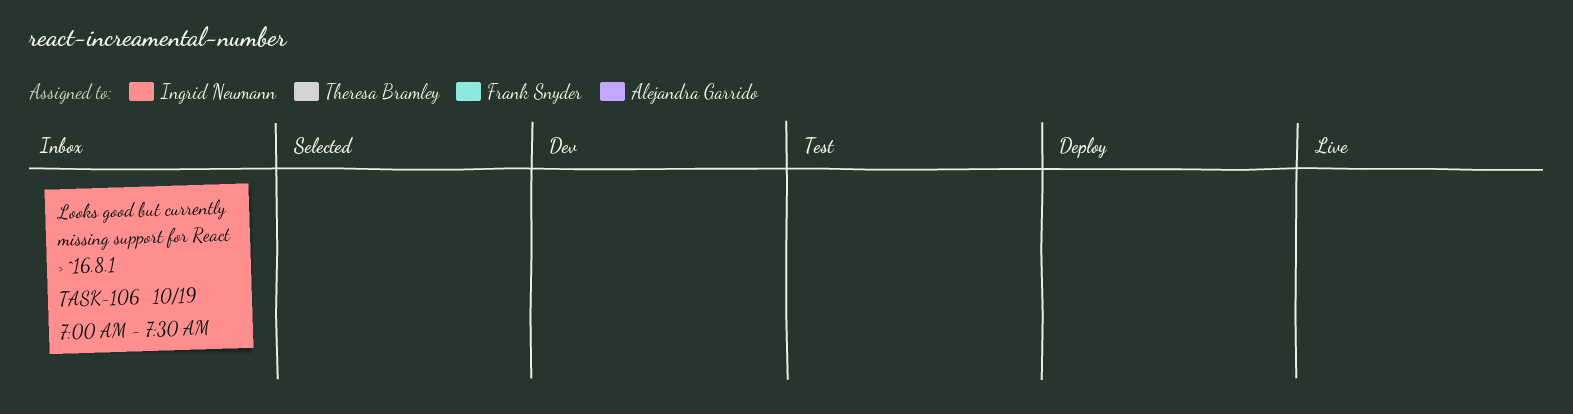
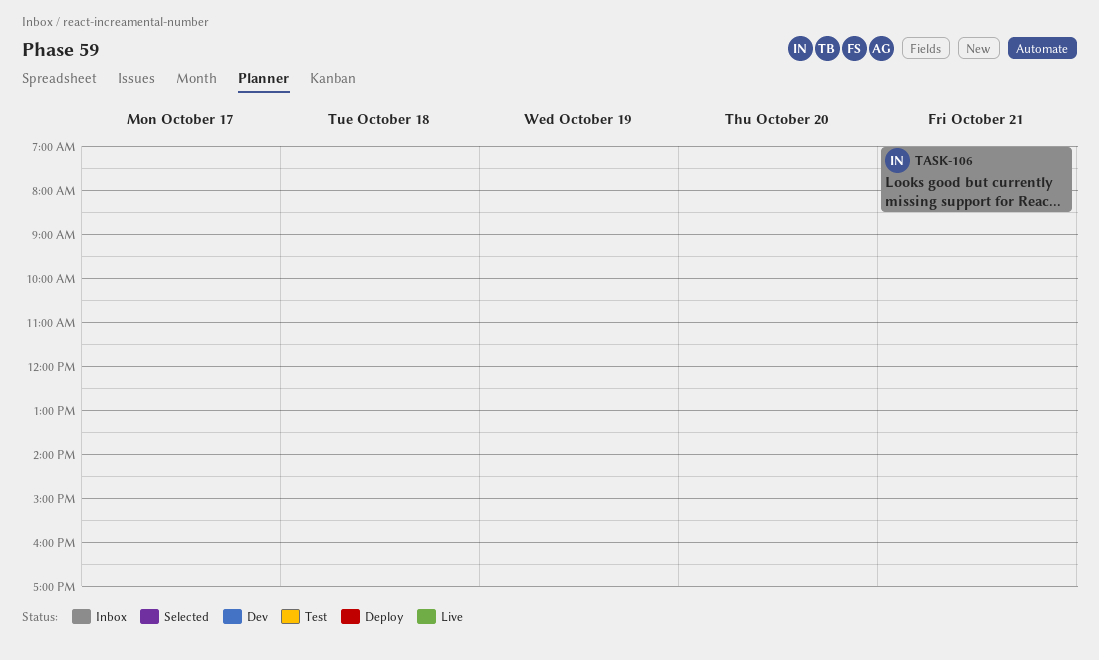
TASK-106, day: Oct 19 -> Oct 21
TASK-106, ends: 07:30 -> 08:30

